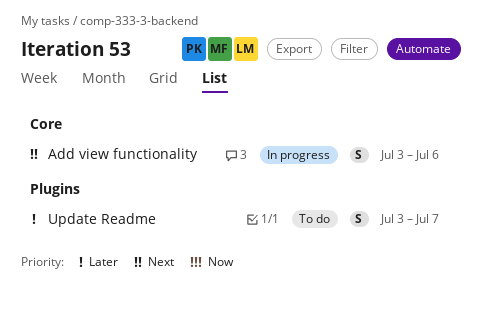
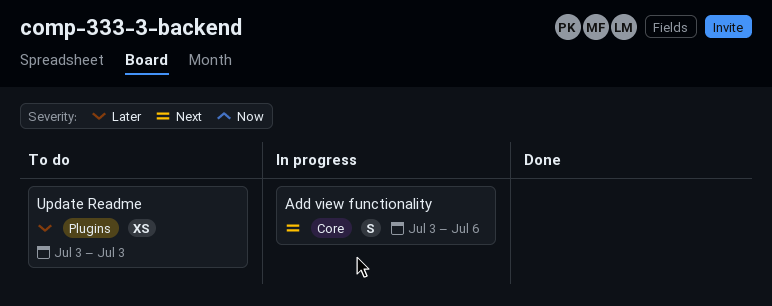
Update Readme, estimate: S -> XS
Update Readme, due: Jul 7 -> Jul 3

